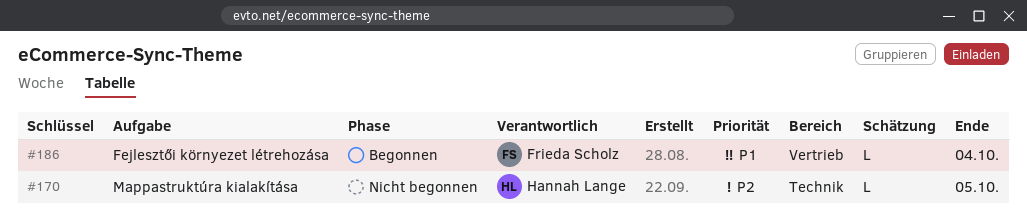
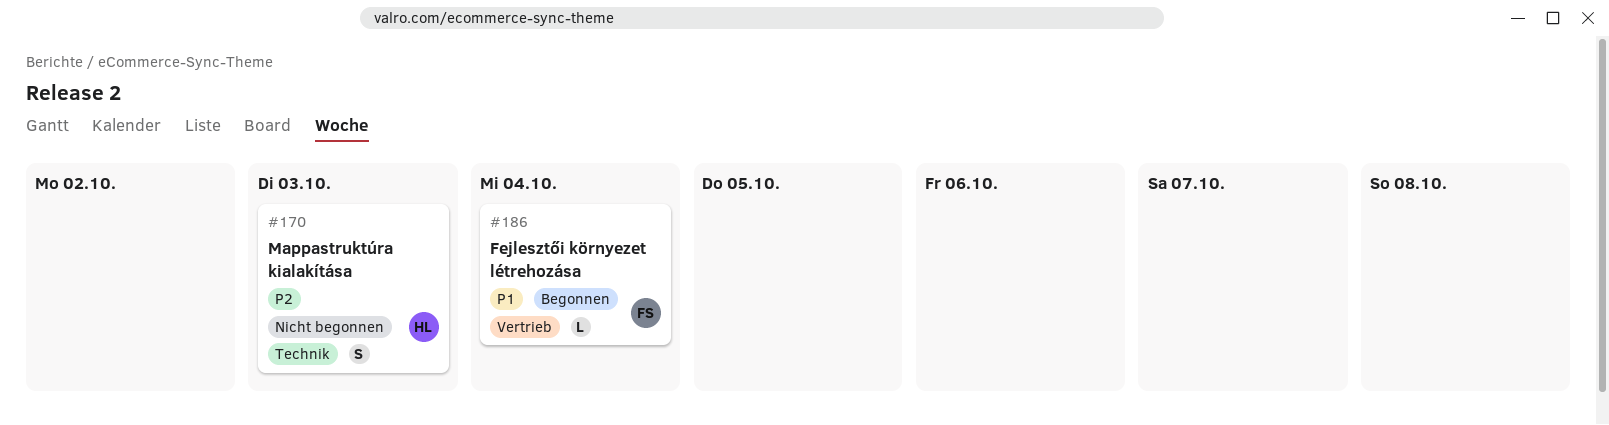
#170, estimate: L -> S
#170, due: Oct 5 -> Oct 3

